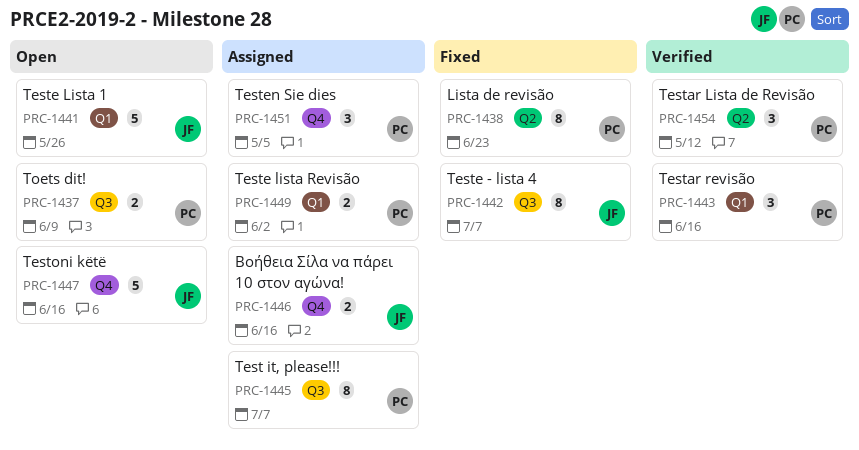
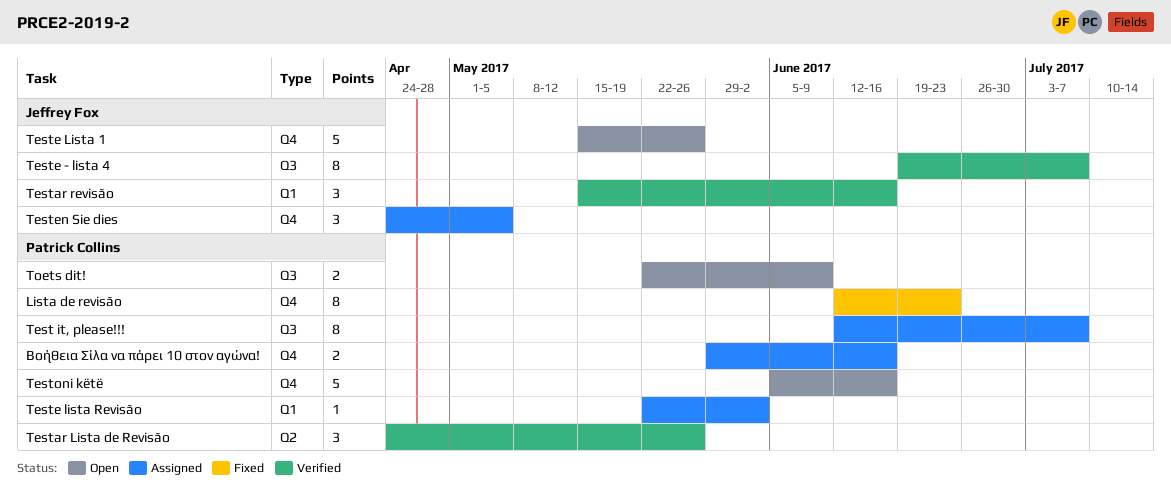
Lista de revisão, label: Q2 -> Q4
Testar Lista de Revisão, due: May 12 -> May 26
Testar revisão, owner: Patrick Collins -> Jeffrey Fox
Teste - lista 4, status: Fixed -> Verified
Teste Lista 1, label: Q1 -> Q4
Teste lista Revisão, estimate: 2 -> 1
Testen Sie dies, owner: Patrick Collins -> Jeffrey Fox
Testoni këtë, owner: Jeffrey Fox -> Patrick Collins
Βοήθεια Σίλα να πάρει 10 στον αγώνα!, owner: Jeffrey Fox -> Patrick Collins

